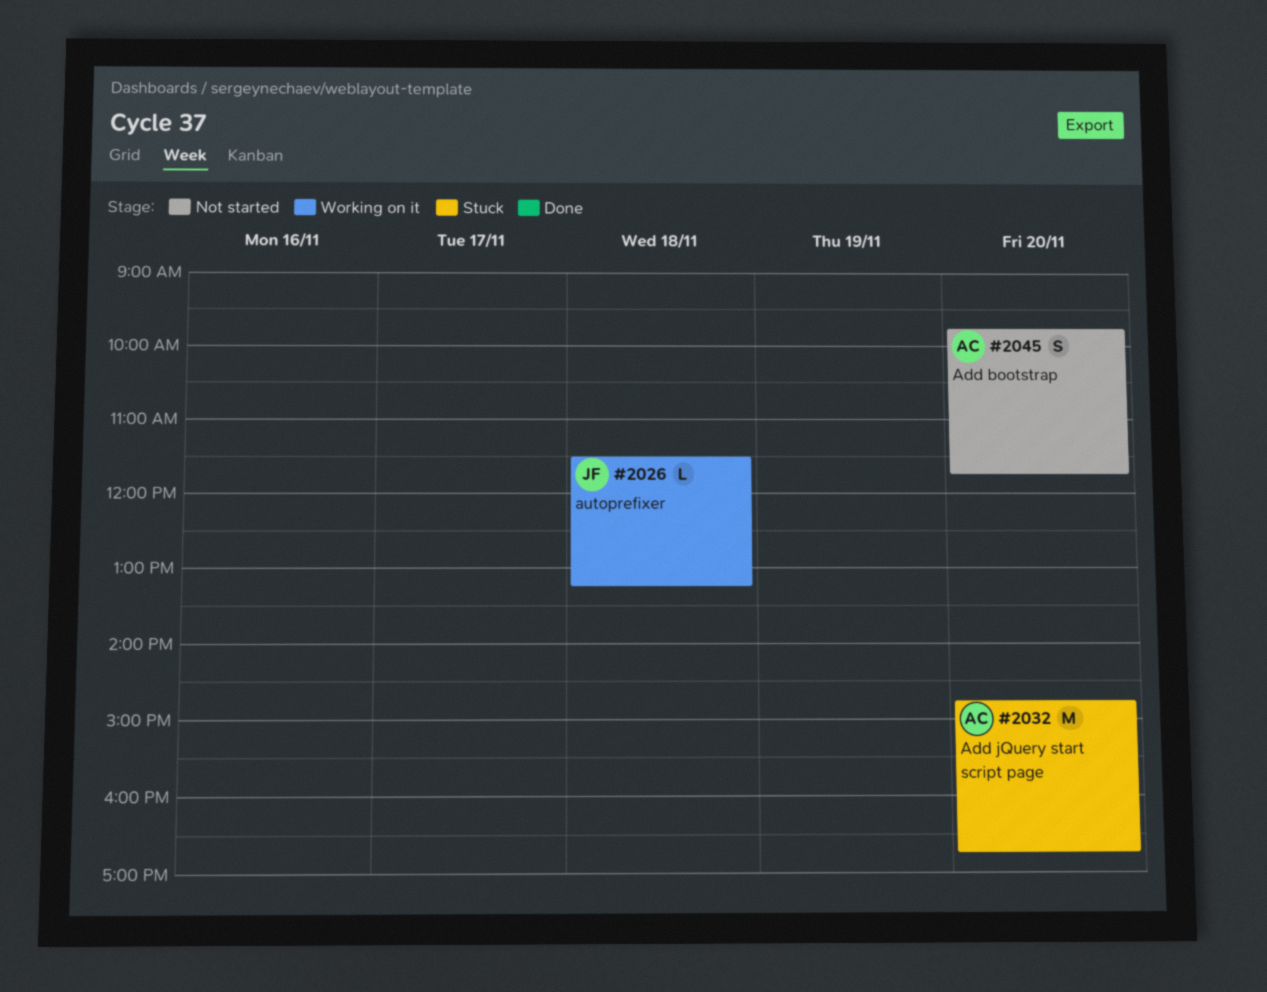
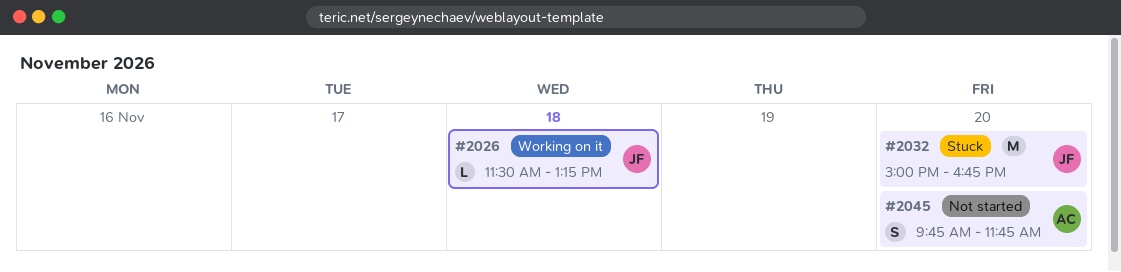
#2032, owner: AC -> JF
#2032, begins: 14:45 -> 15:00

